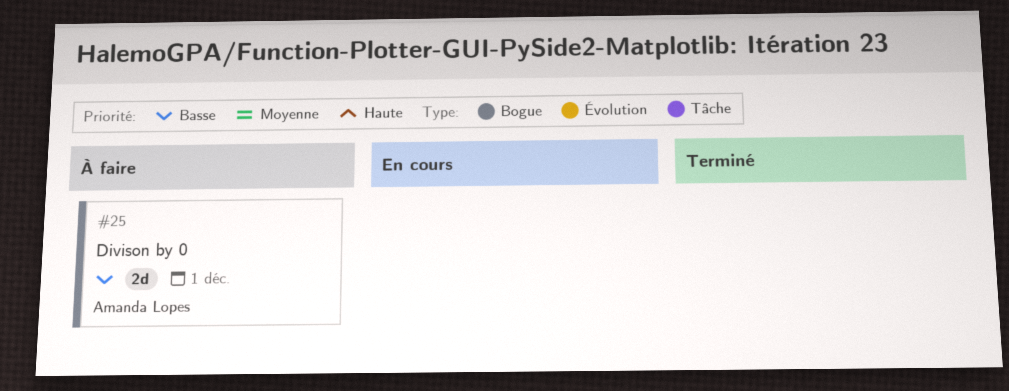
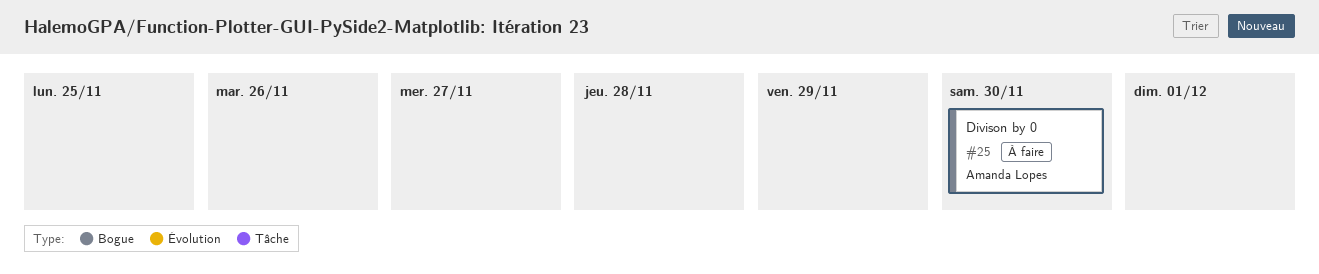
#25, due: Dec 1 -> Nov 30

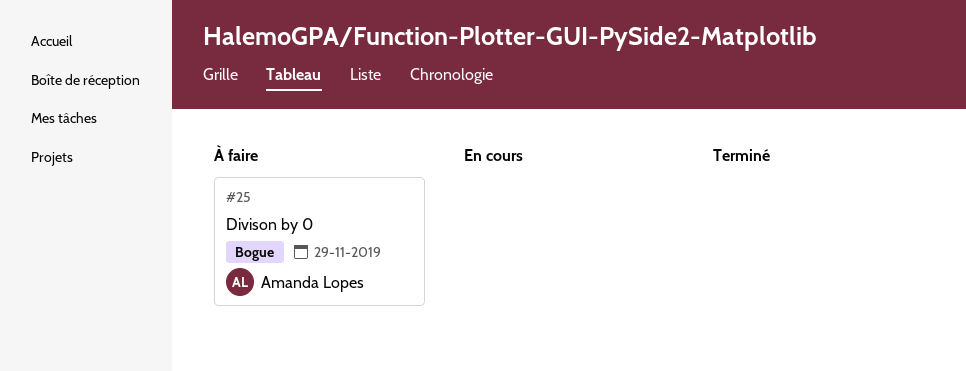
#25, due: Nov 30 -> Nov 29

